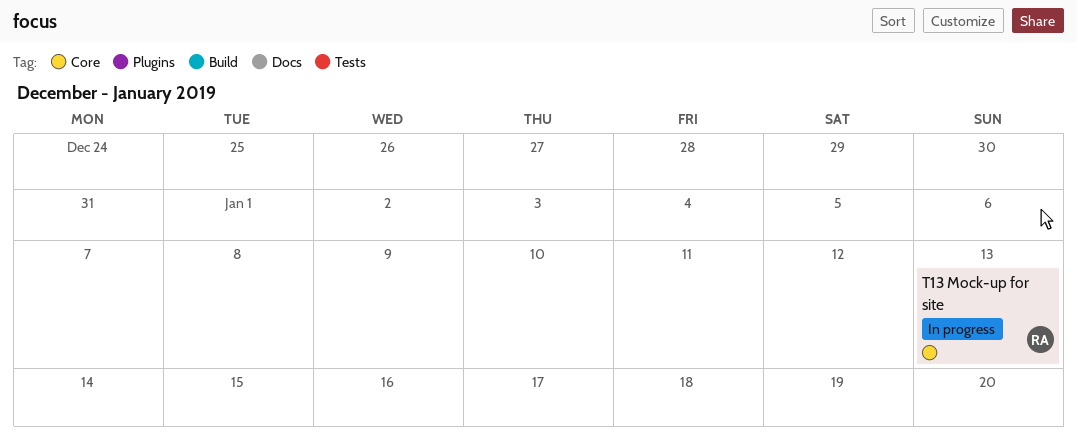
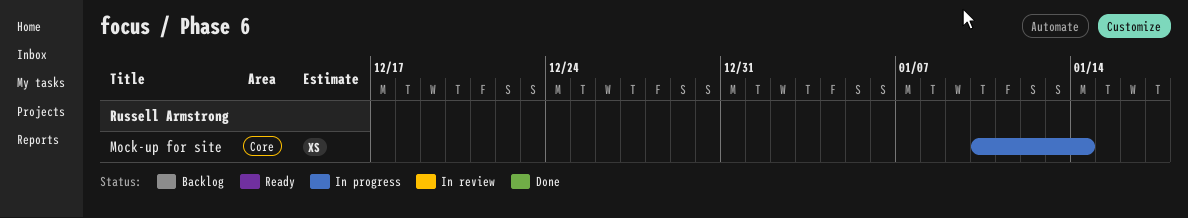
Mock-up for site, due: Jan 13 -> Jan 14

